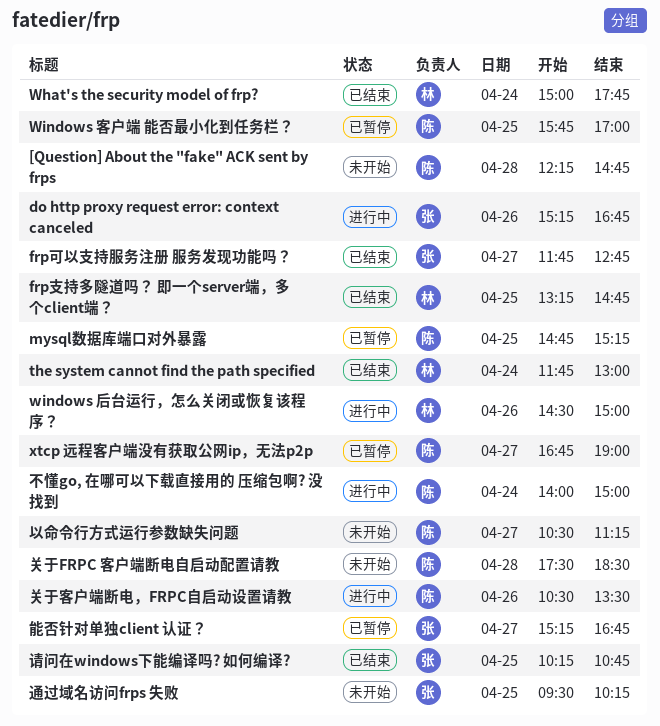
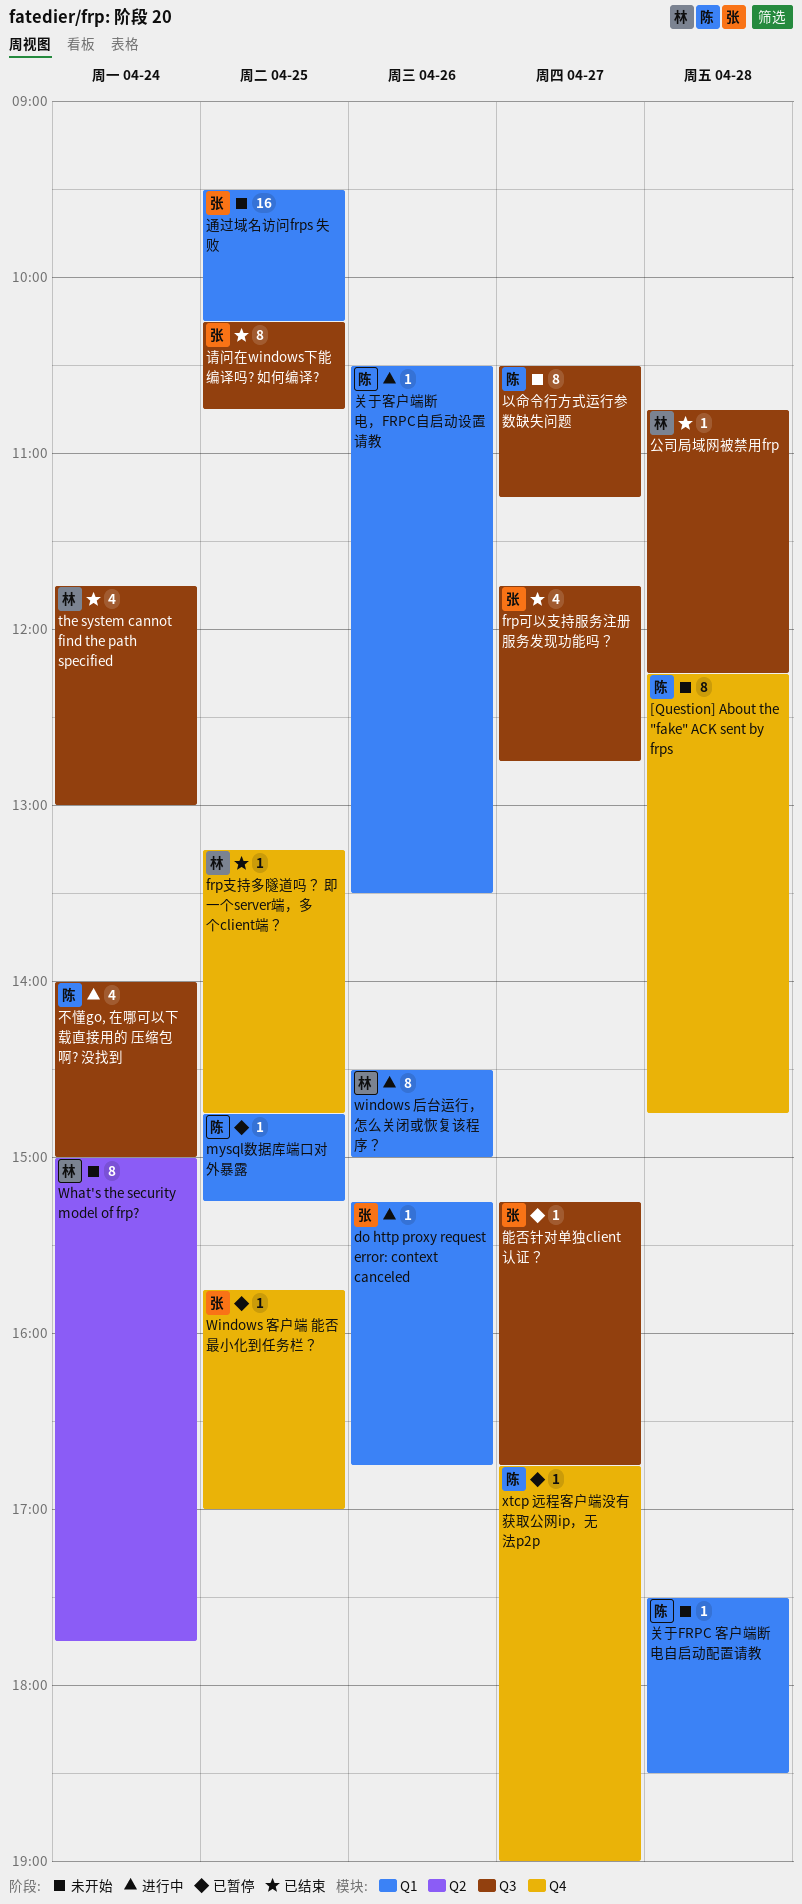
What's the security model of frp?, status: 已结束 -> 未开始
Windows 客户端 能否最小化到任务栏？, owner: 陈 -> 张
公司局域网被禁用frp: none -> present

